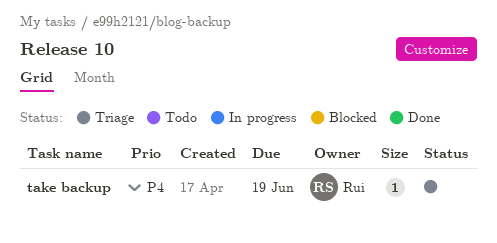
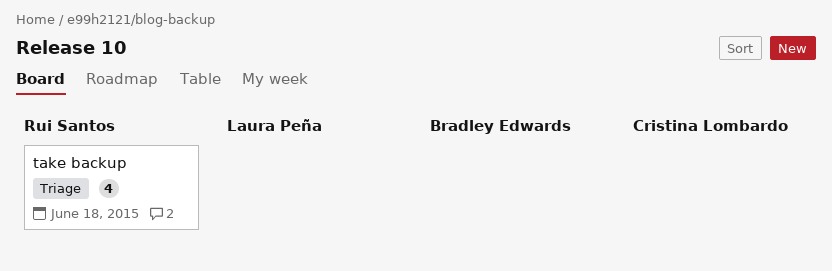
take backup, estimate: 1 -> 4
take backup, due: Jun 19 -> Jun 18

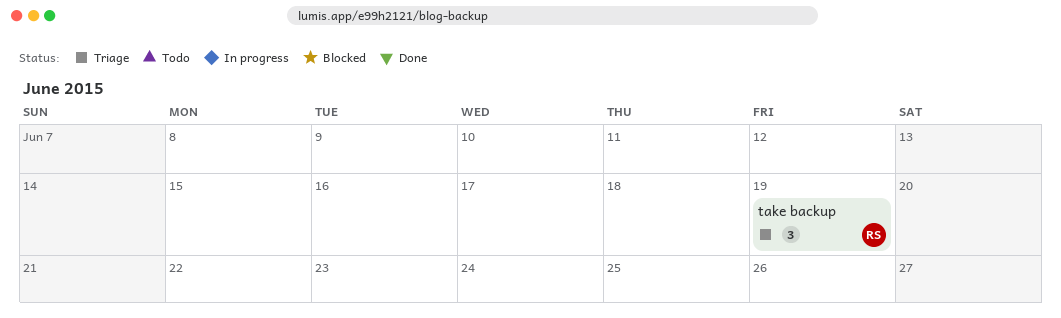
take backup, estimate: 4 -> 3
take backup, due: Jun 18 -> Jun 19

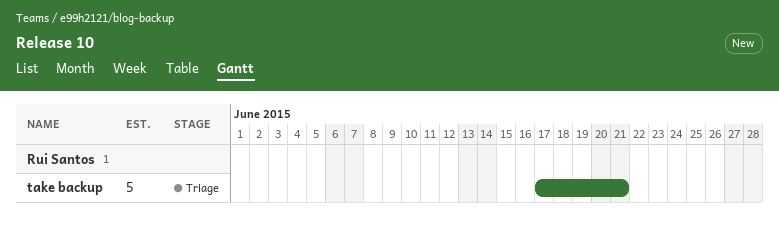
take backup, estimate: 3 -> 5
take backup, due: Jun 19 -> Jun 21

